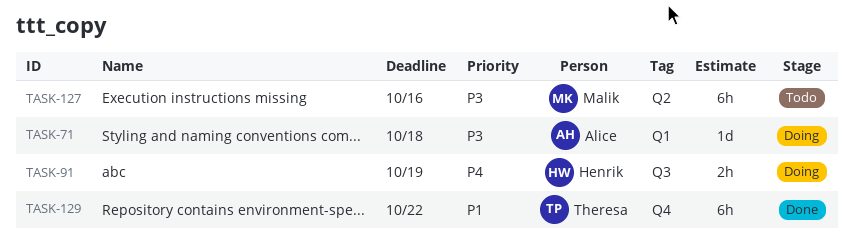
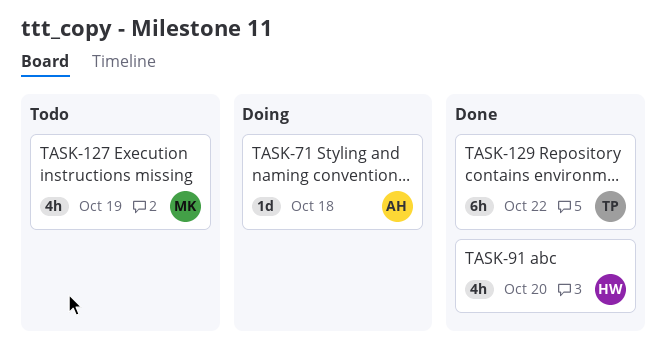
TASK-91, status: Doing -> Done
TASK-91, estimate: 2h -> 4h
TASK-91, due: Oct 19 -> Oct 20
TASK-127, estimate: 6h -> 4h
TASK-127, due: Oct 16 -> Oct 19

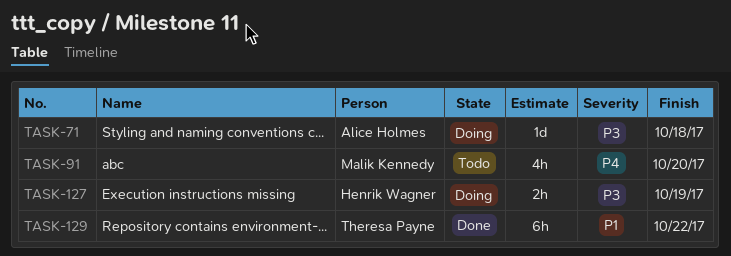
TASK-91, status: Done -> Todo
TASK-91, owner: Henrik Wagner -> Malik Kennedy
TASK-127, status: Todo -> Doing
TASK-127, owner: Malik Kennedy -> Henrik Wagner
TASK-127, estimate: 4h -> 2h

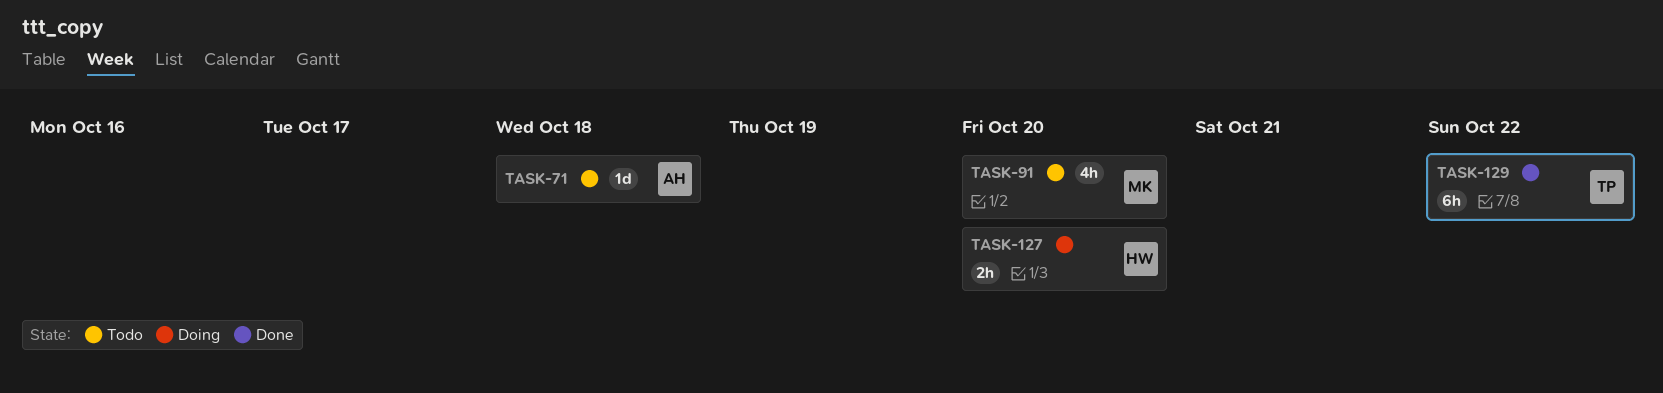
TASK-71, status: Doing -> Todo
TASK-127, due: Oct 19 -> Oct 20

